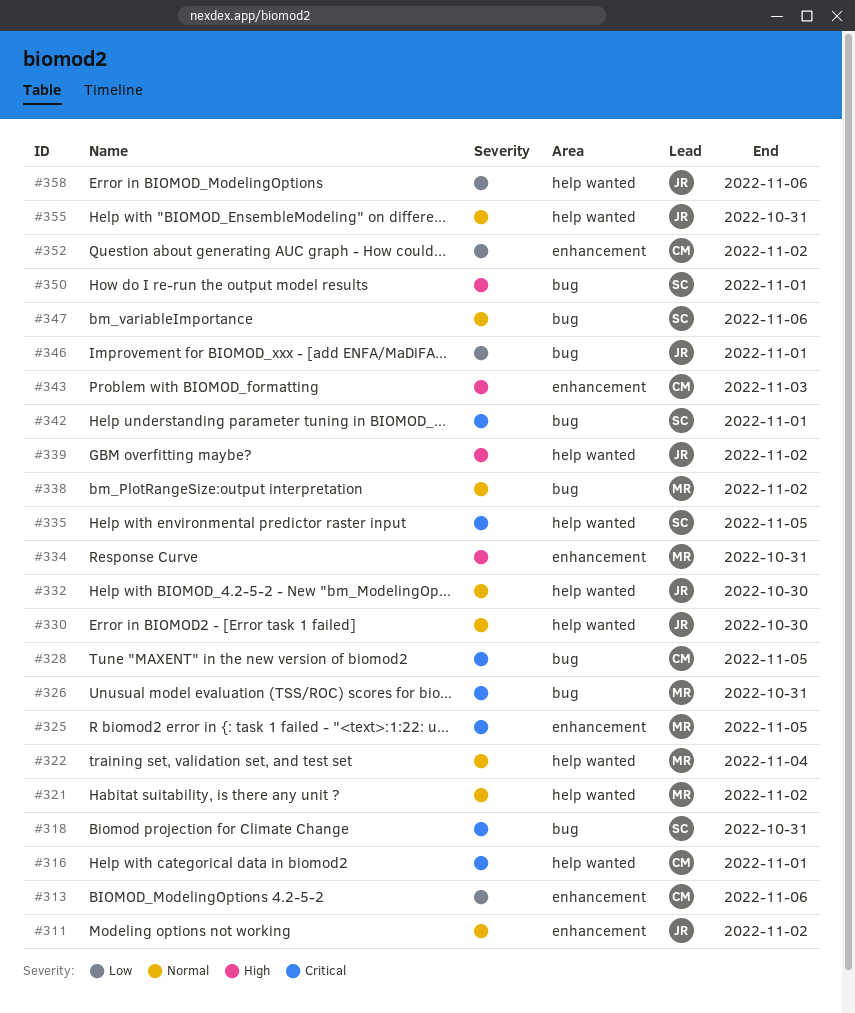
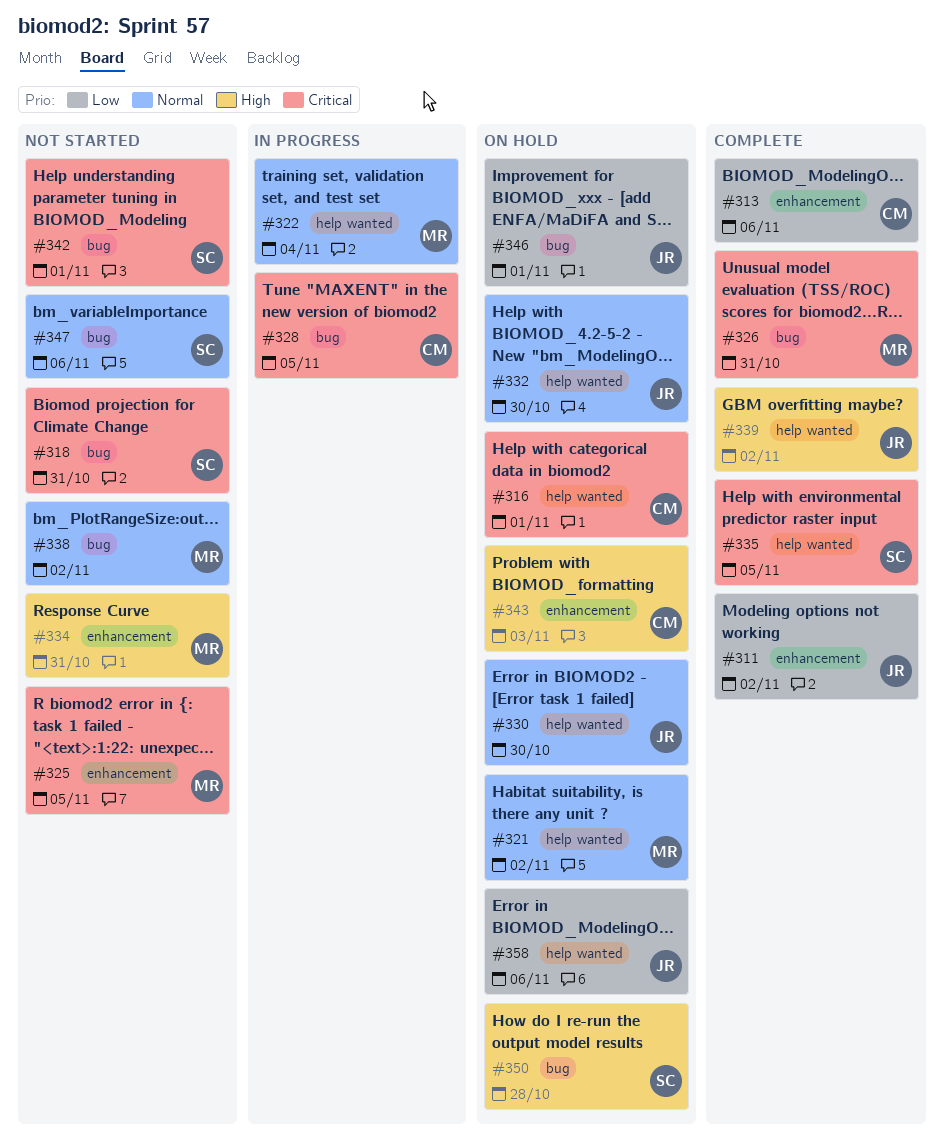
#311, priority: Normal -> Low
#350, due: Nov 1 -> Oct 28
#352: present -> none
#355: present -> none

